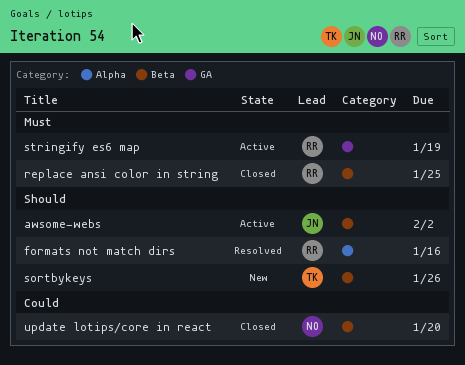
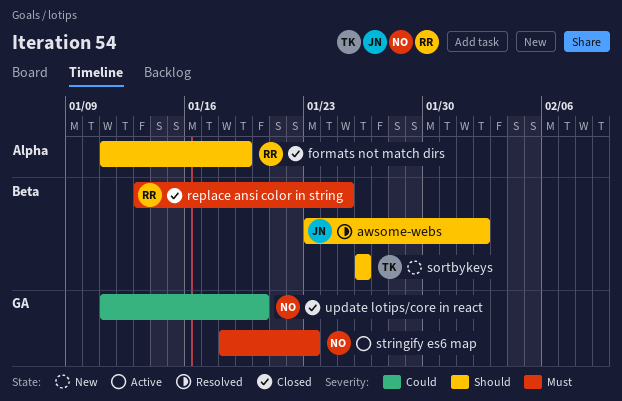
awsome-webs, status: Active -> Resolved
formats not match dirs, status: Resolved -> Closed
formats not match dirs, due: Jan 16 -> Jan 19
stringify es6 map, owner: RR -> NO
stringify es6 map, due: Jan 19 -> Jan 23
update lotips/core in react, label: Beta -> GA

